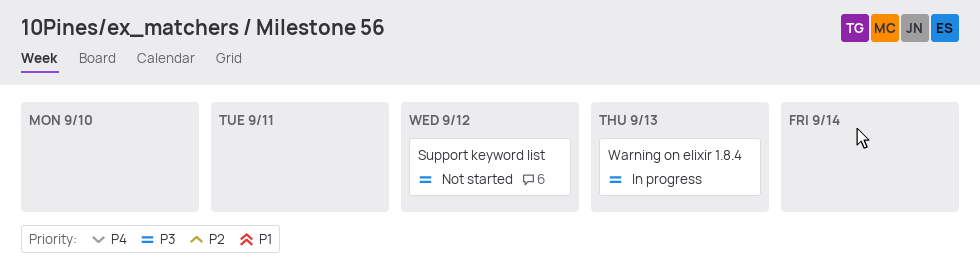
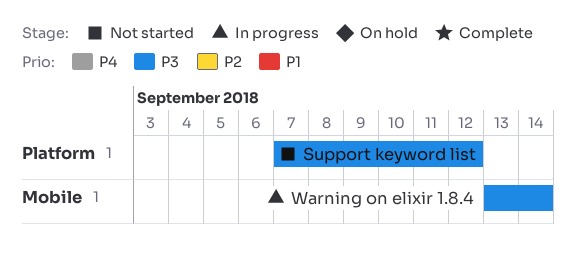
Warning on elixir 1.8.4, due: Sep 13 -> Sep 14

